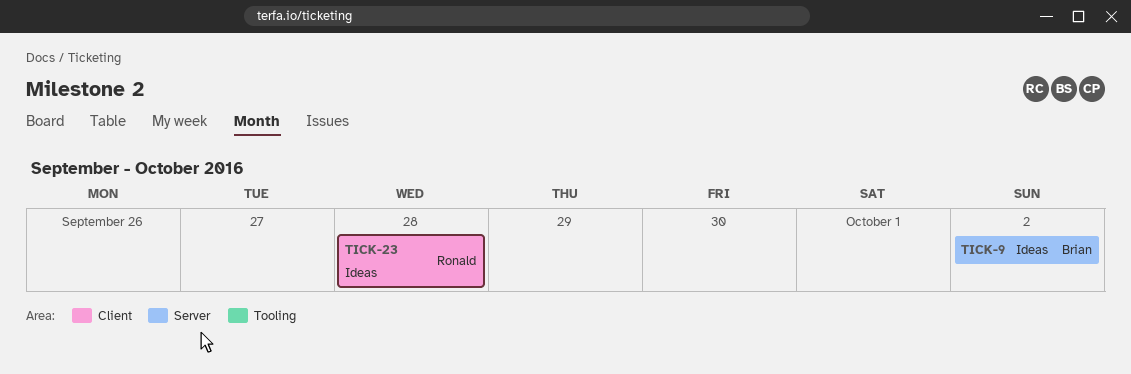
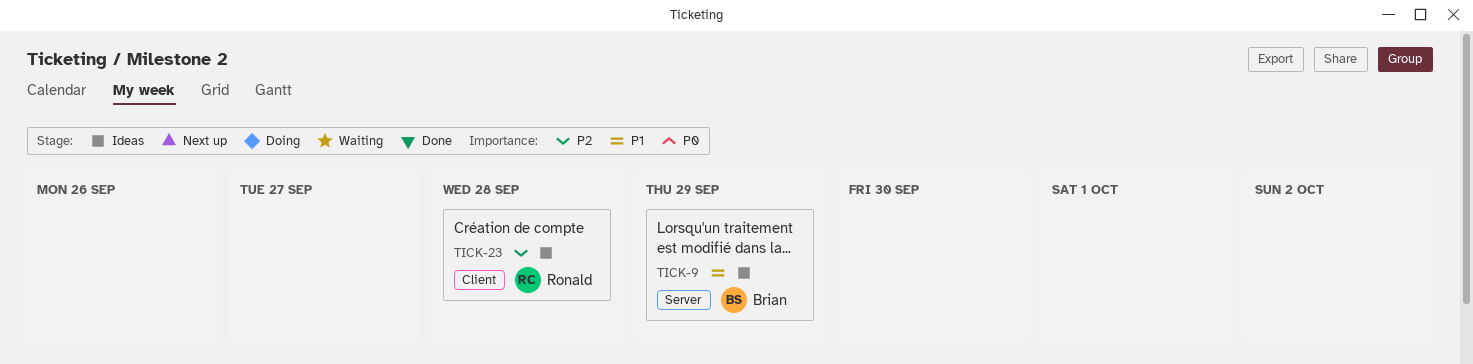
TICK-9, due: Oct 2 -> Sep 29

